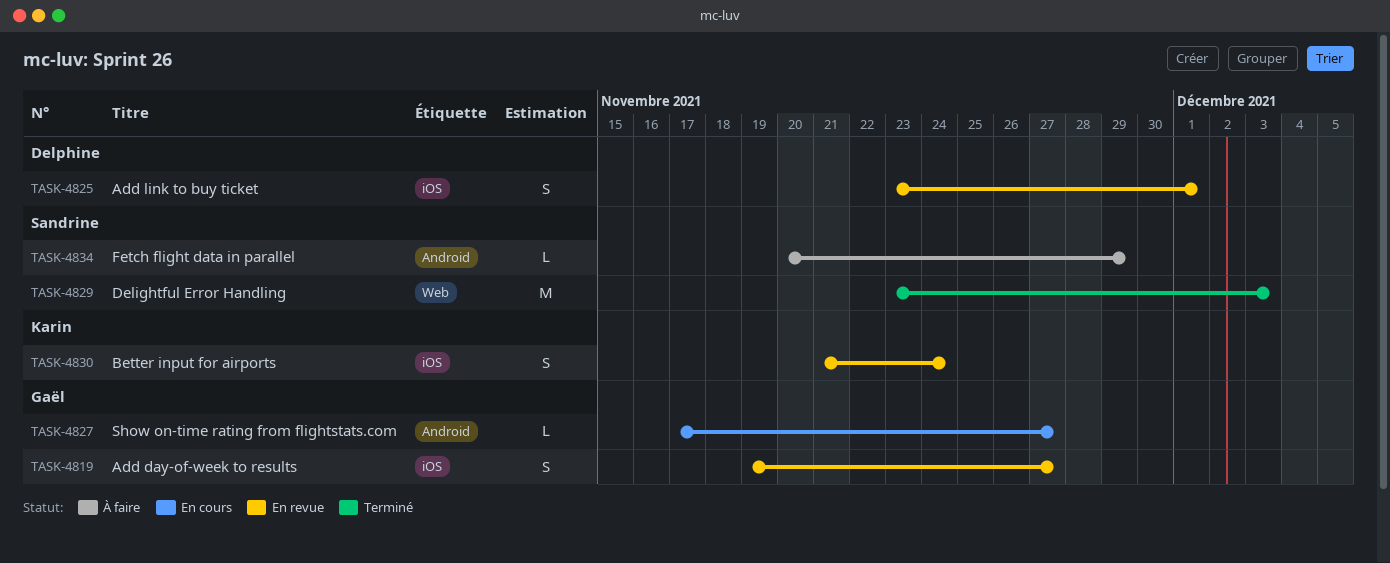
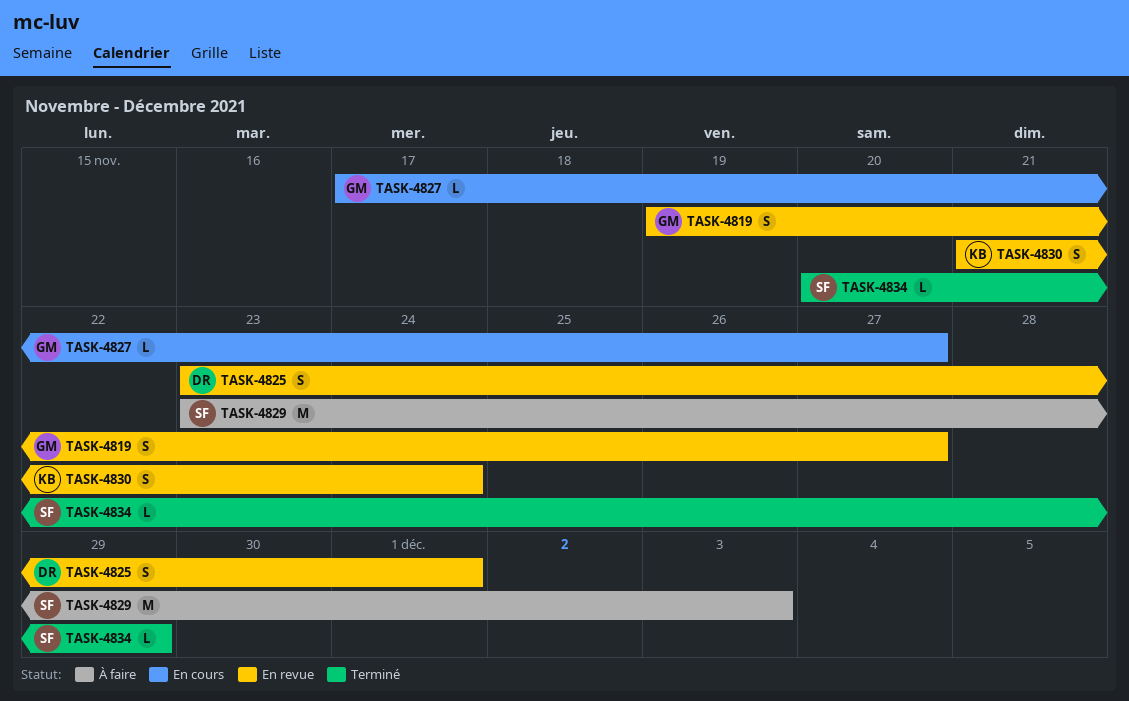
TASK-4829, status: Terminé -> À faire
TASK-4834, status: À faire -> Terminé

